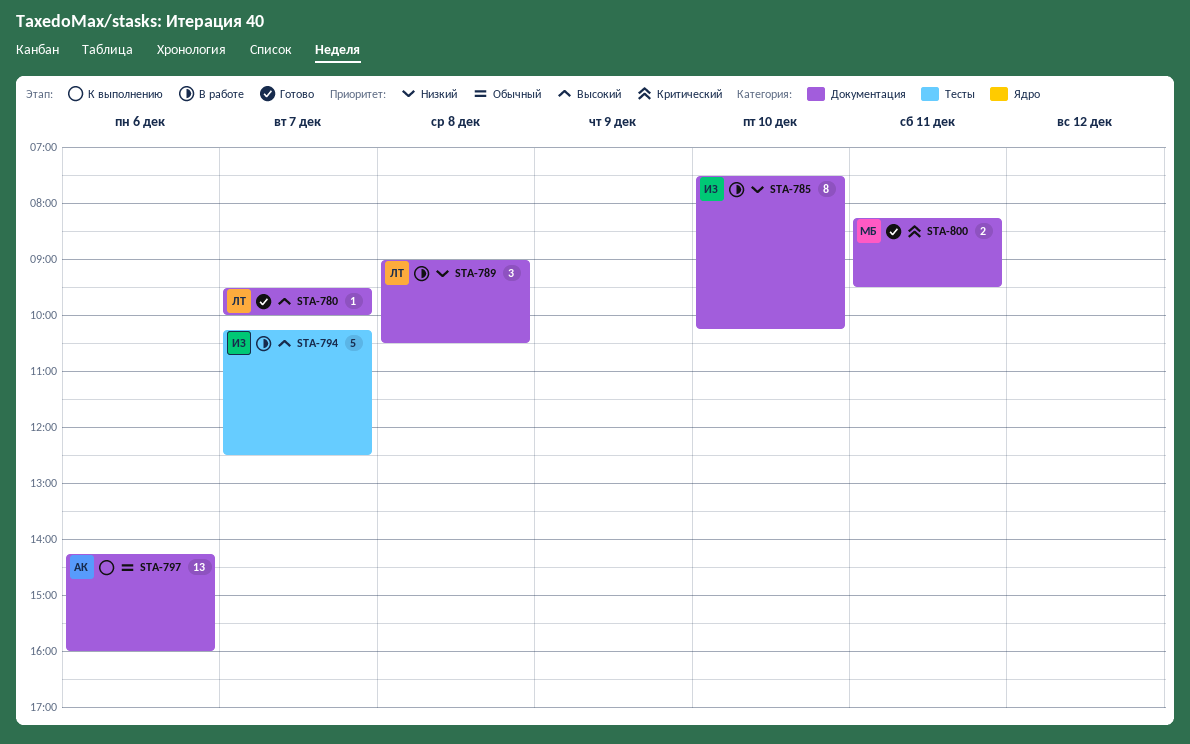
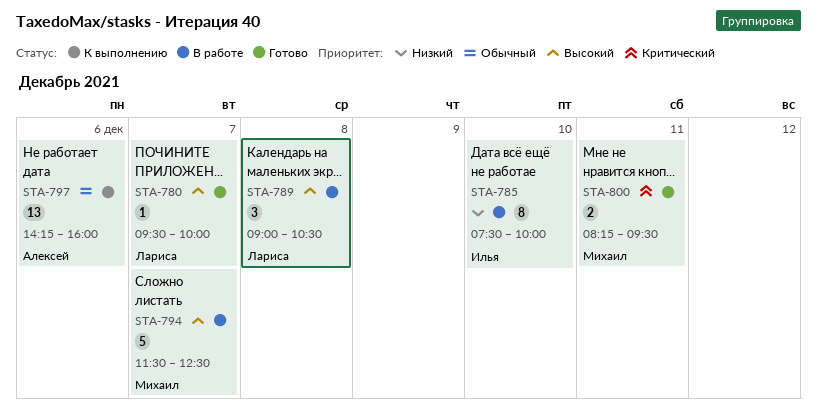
STA-785, ends: 10:15 -> 10:00
STA-789, priority: Низкий -> Высокий
STA-794, owner: Илья -> Михаил
STA-794, begins: 10:15 -> 11:30

